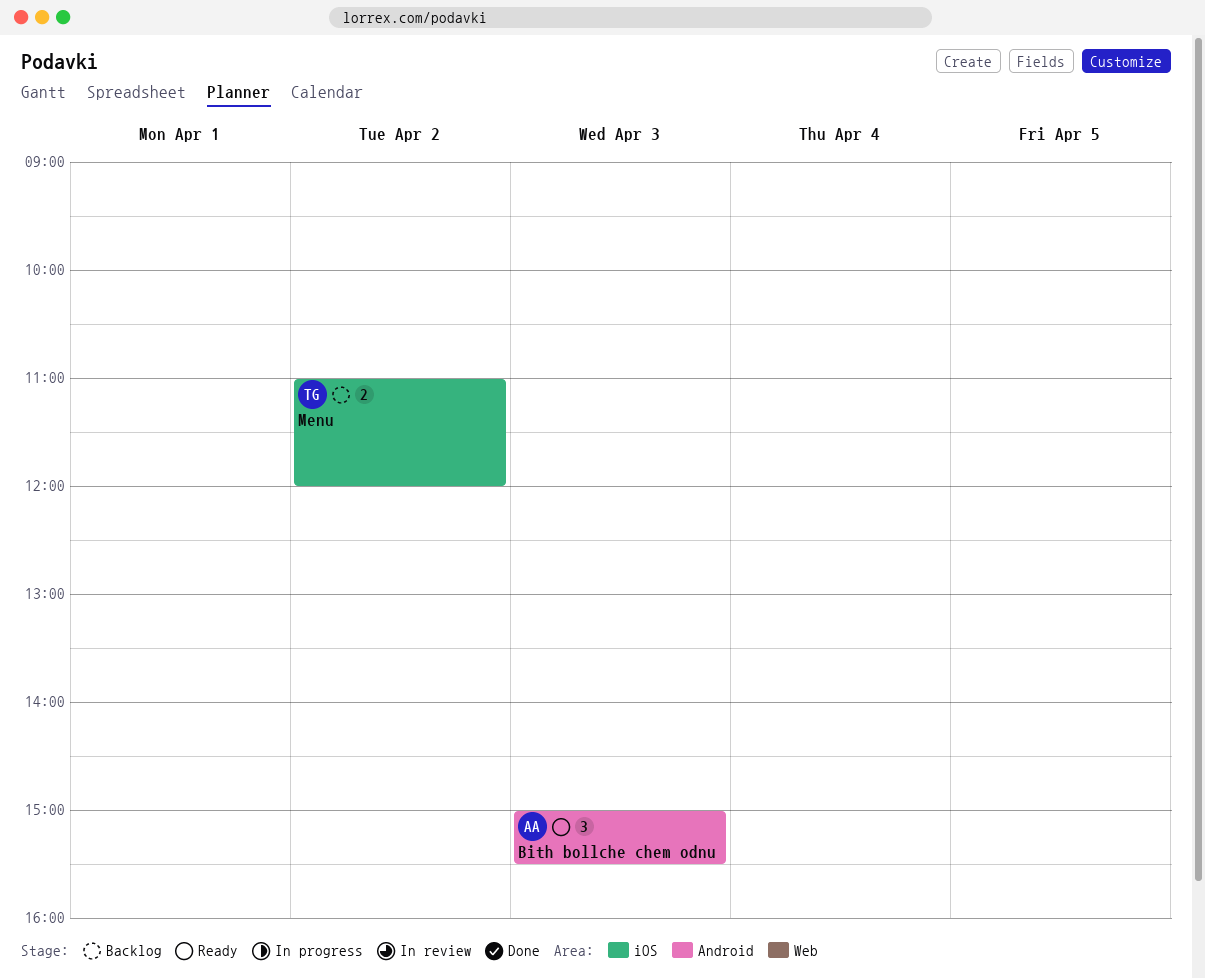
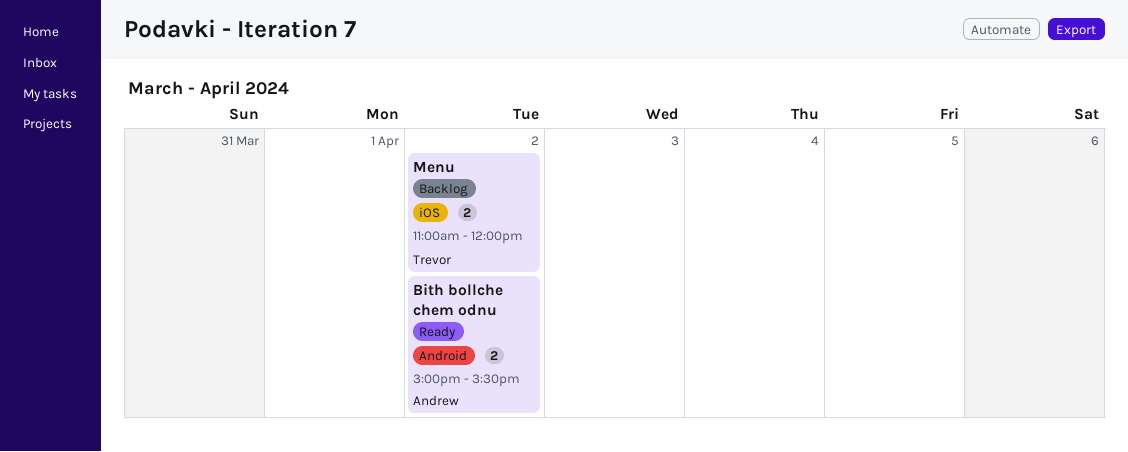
Bith bollche chem odnu, estimate: 3 -> 2
Bith bollche chem odnu, day: Apr 3 -> Apr 2

